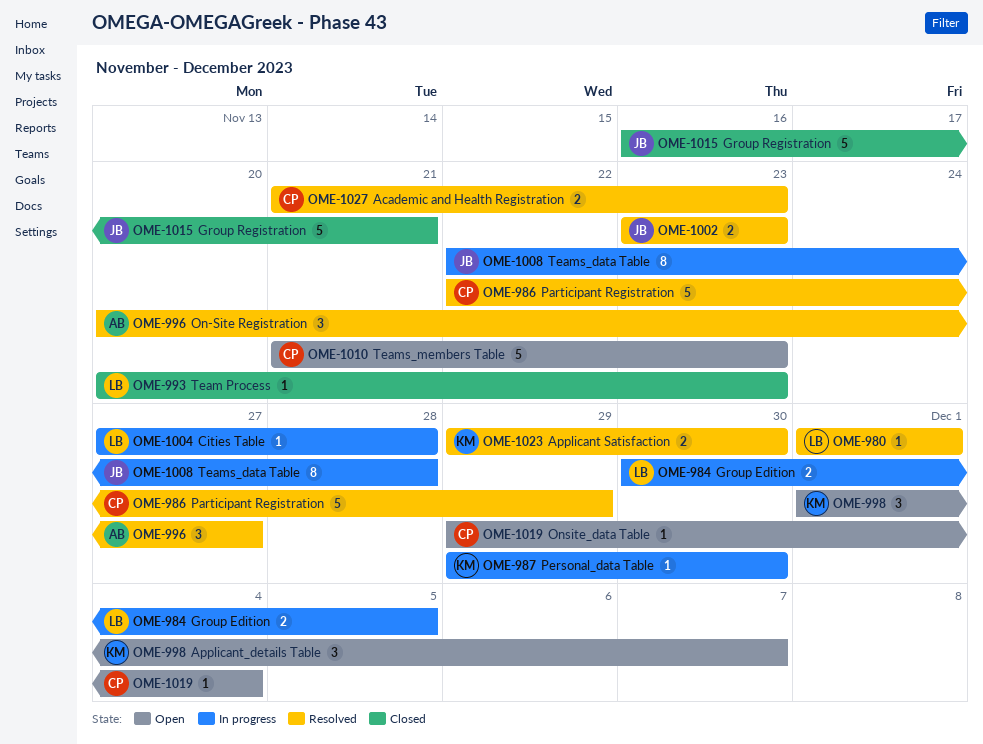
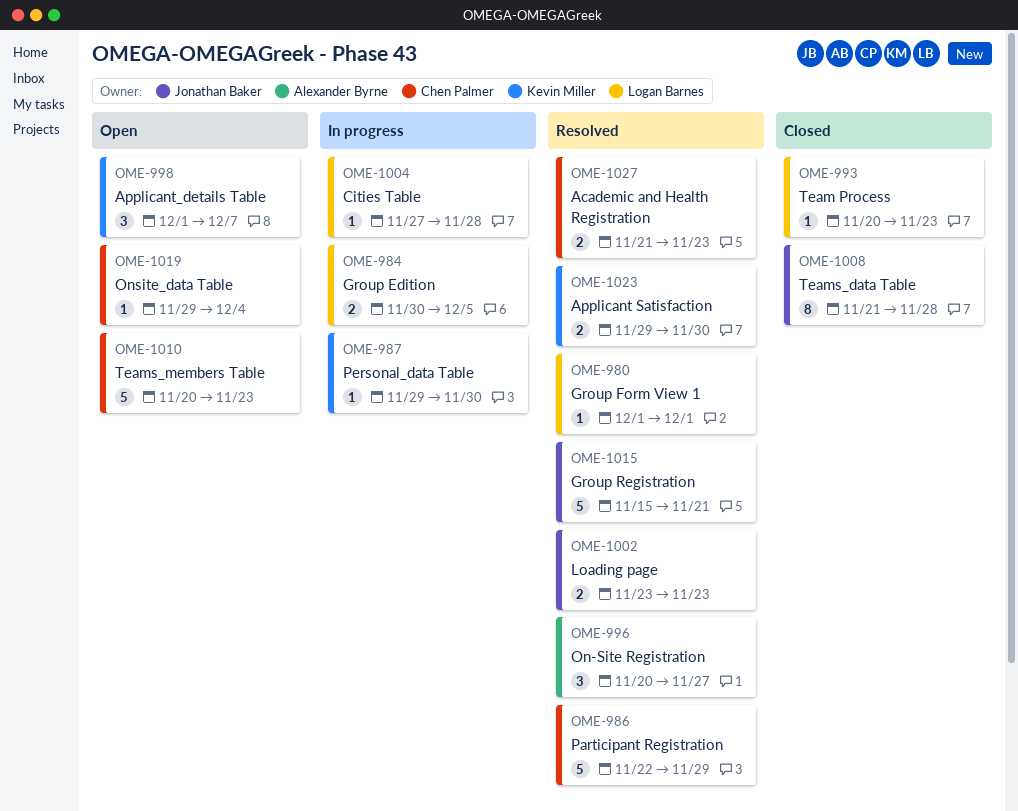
OME-1008, status: In progress -> Closed
OME-1008, start: Nov 22 -> Nov 21
OME-1010, start: Nov 21 -> Nov 20
OME-1015, status: Closed -> Resolved
OME-1015, start: Nov 16 -> Nov 15

